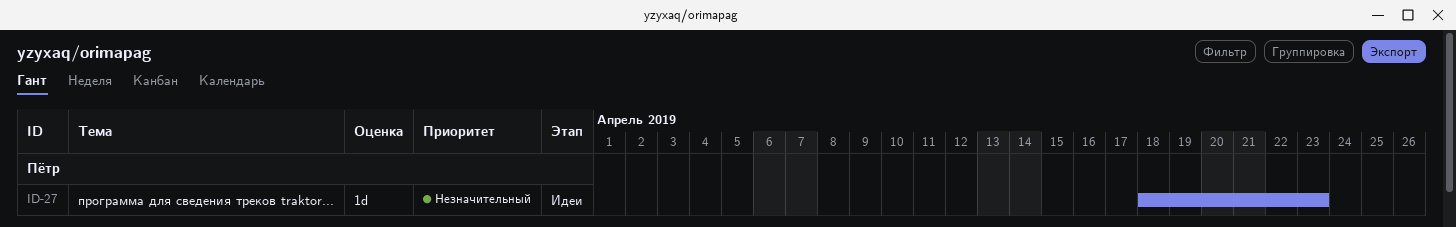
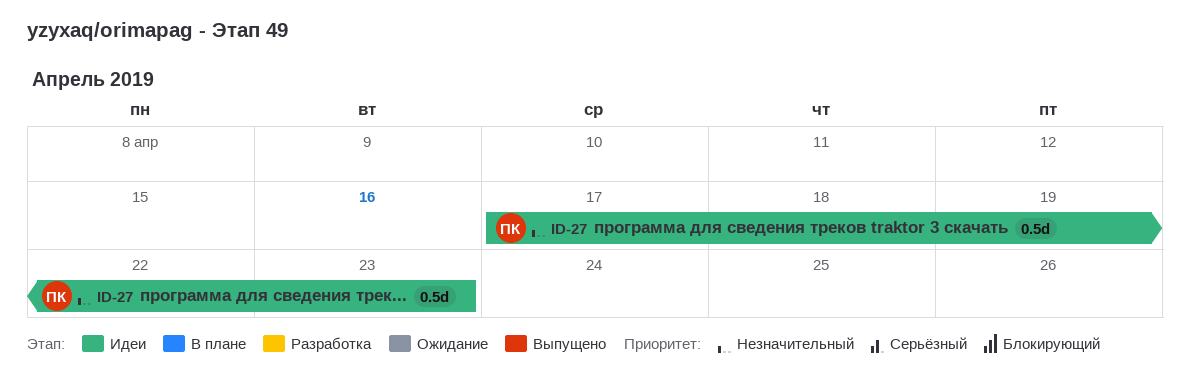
ID-27, estimate: 1d -> 0.5d
ID-27, start: Apr 18 -> Apr 17

